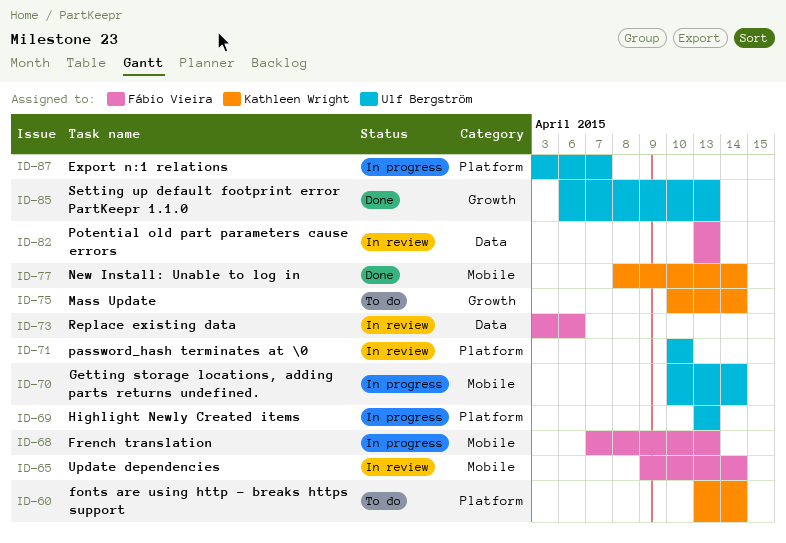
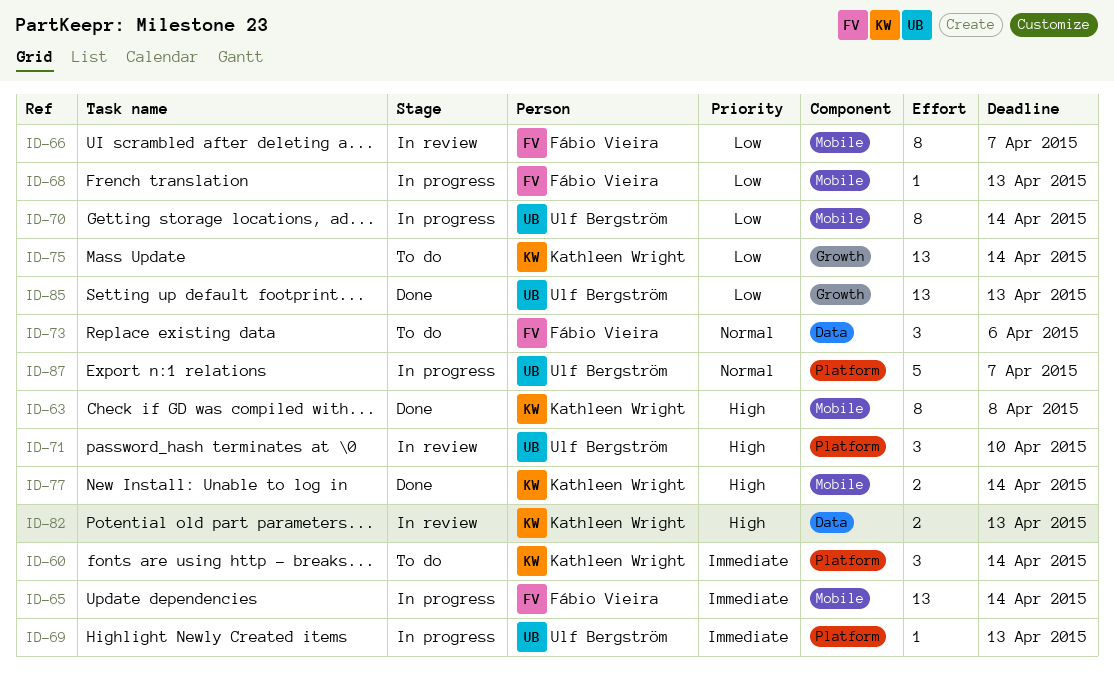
ID-63: none -> present
ID-65, status: In review -> In progress
ID-66: none -> present
ID-73, status: In review -> To do
ID-82, owner: Fábio Vieira -> Kathleen Wright

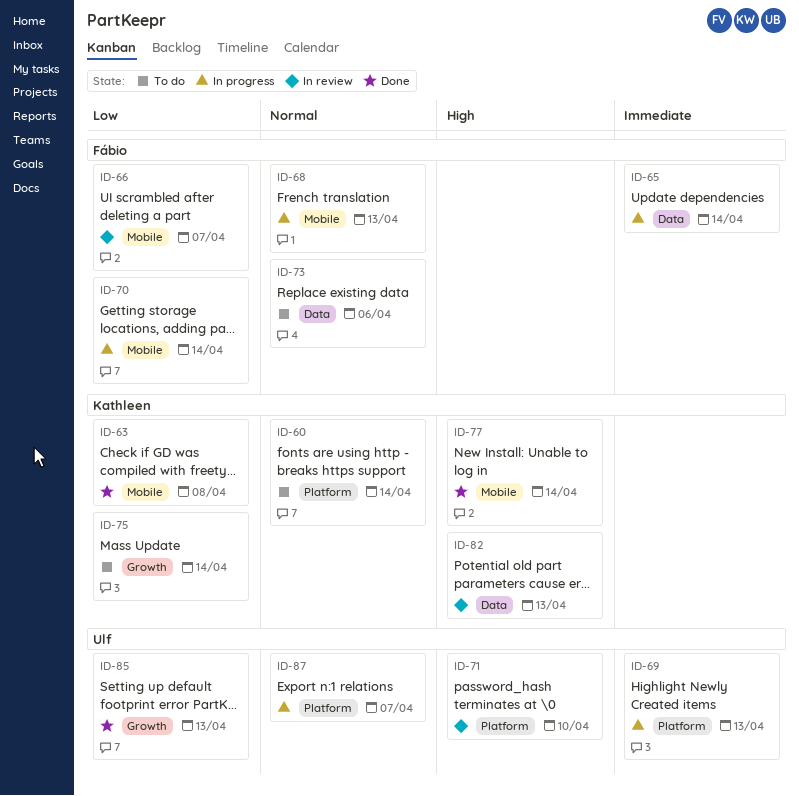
ID-60, priority: Immediate -> Normal
ID-63, priority: High -> Low
ID-65, label: Mobile -> Data
ID-68, priority: Low -> Normal
ID-70, owner: Ulf Bergström -> Fábio Vieira

